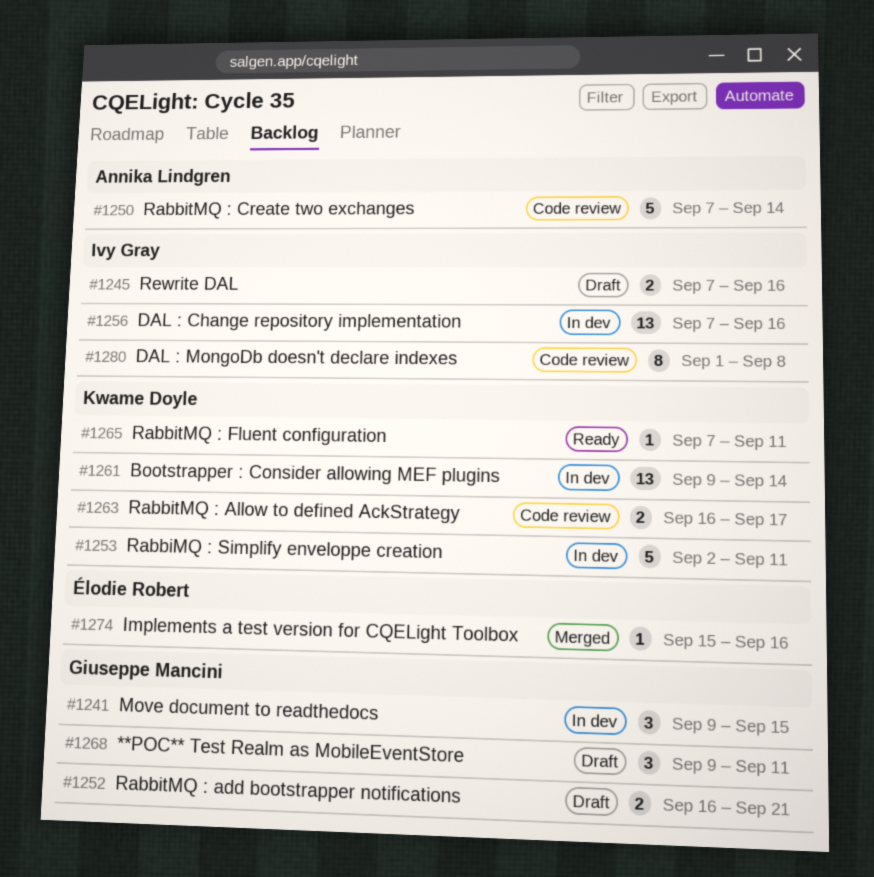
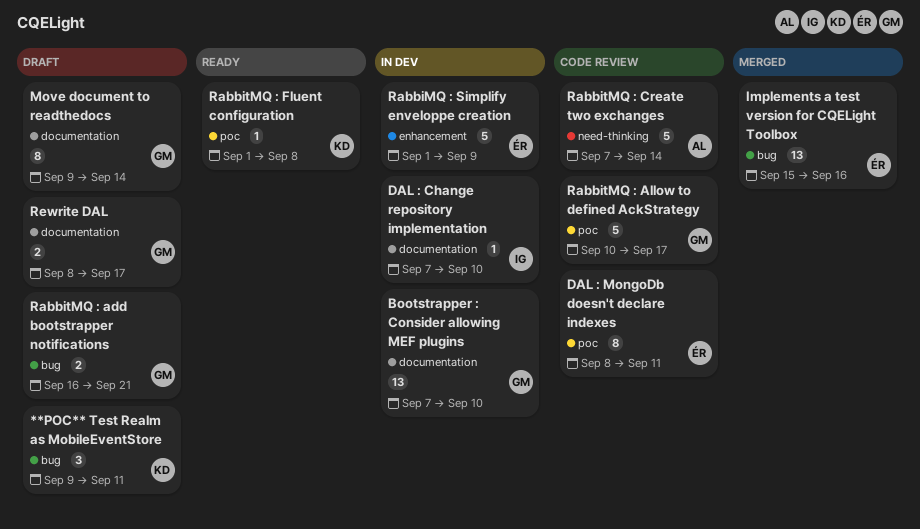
**POC** Test Realm as MobileEventStore, owner: Giuseppe Mancini -> Kwame Doyle
Bootstrapper : Consider allowing MEF plugins, owner: Kwame Doyle -> Giuseppe Mancini
Bootstrapper : Consider allowing MEF plugins, start: Sep 9 -> Sep 7
Bootstrapper : Consider allowing MEF plugins, due: Sep 14 -> Sep 10
DAL : Change repository implementation, estimate: 13 -> 1
DAL : Change repository implementation, due: Sep 16 -> Sep 10
DAL : MongoDb doesn't declare indexes, owner: Ivy Gray -> Élodie Robert
DAL : MongoDb doesn't declare indexes, start: Sep 1 -> Sep 8
DAL : MongoDb doesn't declare indexes, due: Sep 8 -> Sep 11
Implements a test version for CQELight Toolbox, estimate: 1 -> 13
Move document to readthedocs, status: In dev -> Draft
Move document to readthedocs, estimate: 3 -> 8
Move document to readthedocs, due: Sep 15 -> Sep 14
RabbiMQ : Simplify enveloppe creation, owner: Kwame Doyle -> Élodie Robert
RabbiMQ : Simplify enveloppe creation, start: Sep 2 -> Sep 1
RabbiMQ : Simplify enveloppe creation, due: Sep 11 -> Sep 9
RabbitMQ : Allow to defined AckStrategy, owner: Kwame Doyle -> Giuseppe Mancini
RabbitMQ : Allow to defined AckStrategy, estimate: 2 -> 5
RabbitMQ : Allow to defined AckStrategy, start: Sep 16 -> Sep 10
RabbitMQ : Fluent configuration, start: Sep 7 -> Sep 1
RabbitMQ : Fluent configuration, due: Sep 11 -> Sep 8
Rewrite DAL, owner: Ivy Gray -> Giuseppe Mancini
Rewrite DAL, start: Sep 7 -> Sep 8
Rewrite DAL, due: Sep 16 -> Sep 17

